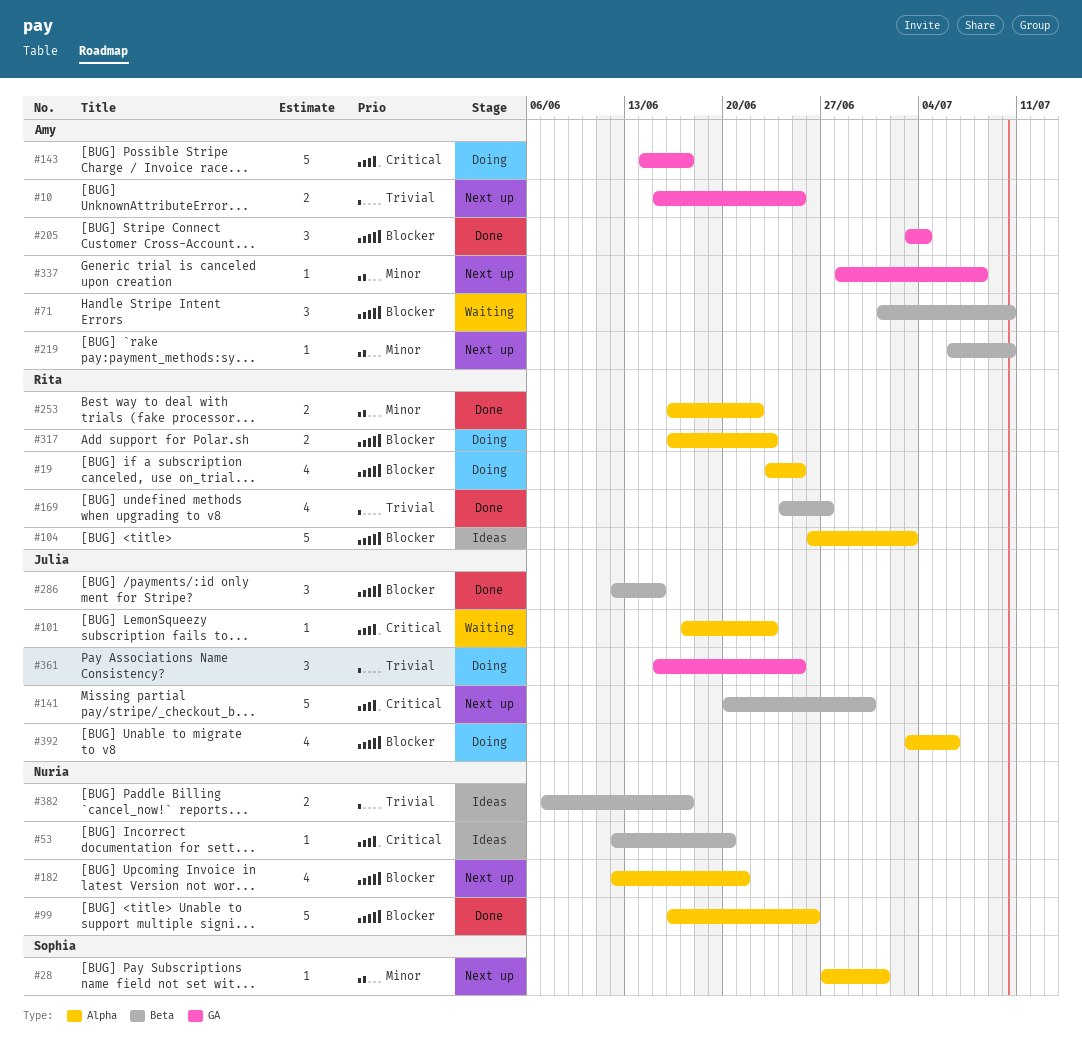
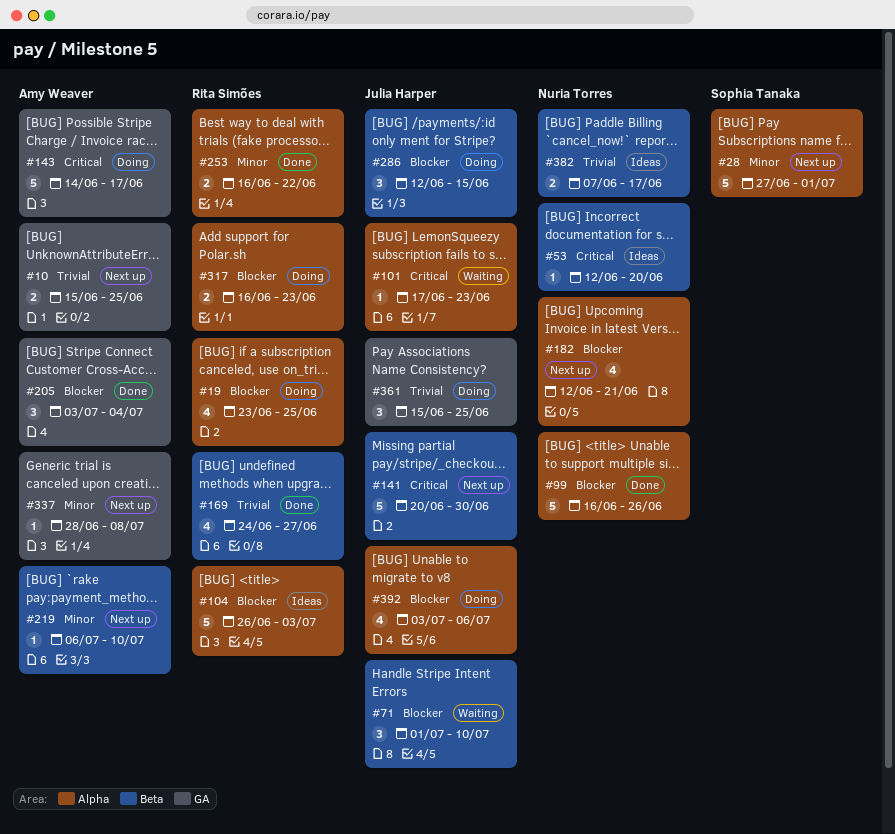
#28, estimate: 1 -> 5
#71, owner: Amy Weaver -> Julia Harper
#286, status: Done -> Doing

